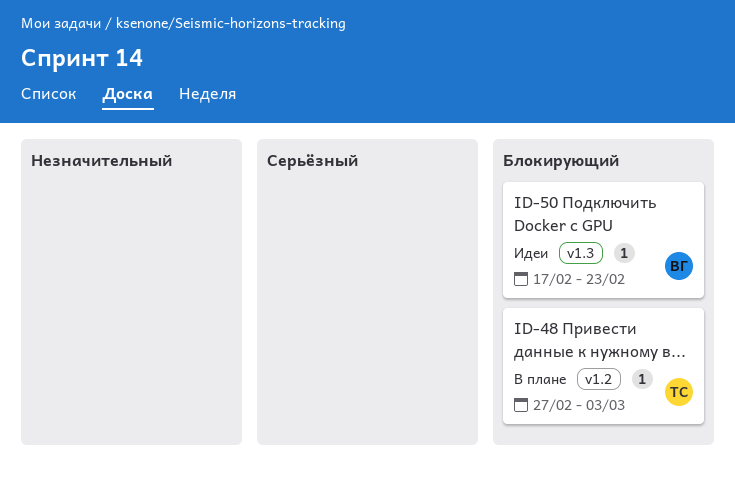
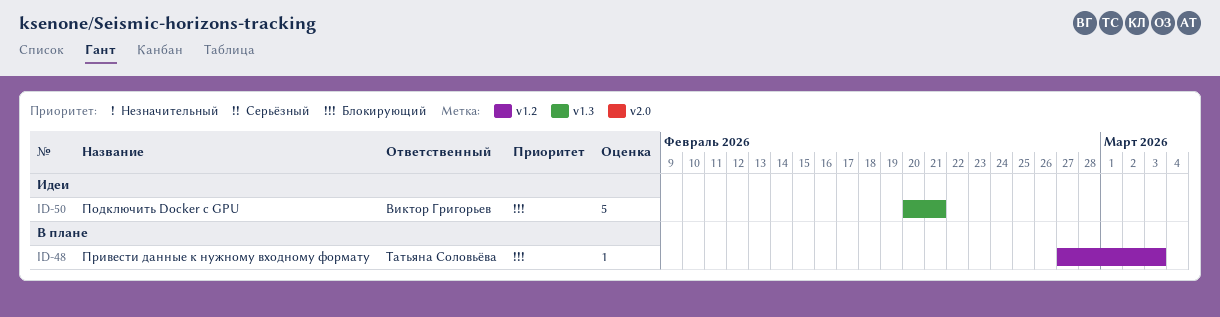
ID-50, estimate: 1 -> 5
ID-50, start: Feb 17 -> Feb 20
ID-50, due: Feb 23 -> Feb 21

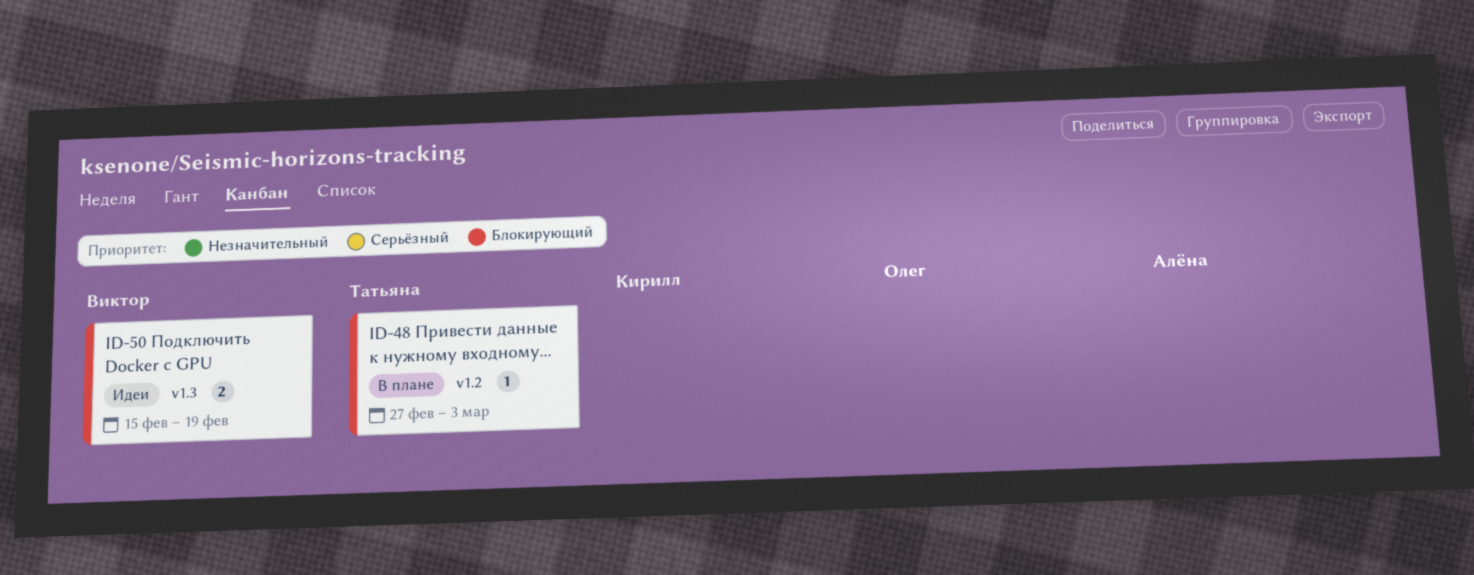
ID-50, estimate: 5 -> 2
ID-50, start: Feb 20 -> Feb 15
ID-50, due: Feb 21 -> Feb 19

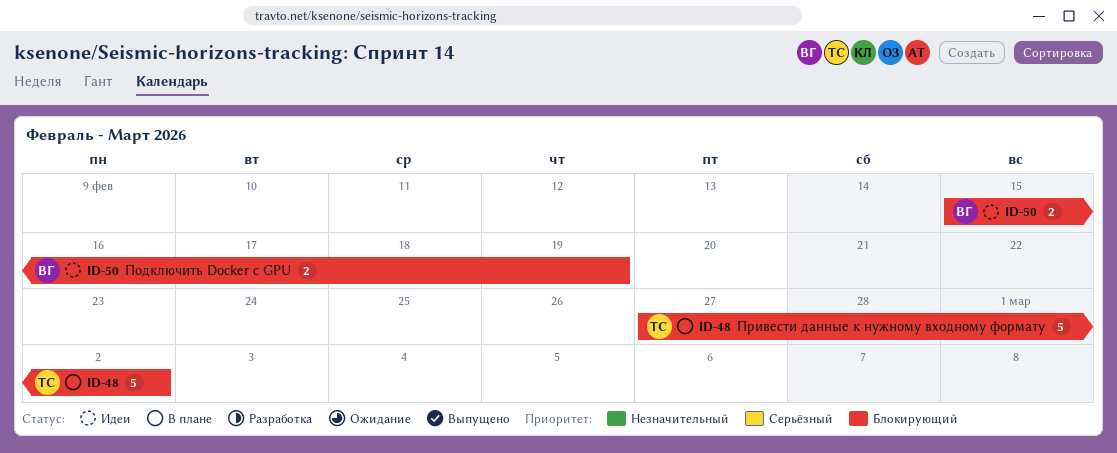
ID-48, estimate: 1 -> 5
ID-48, due: Mar 3 -> Mar 2

